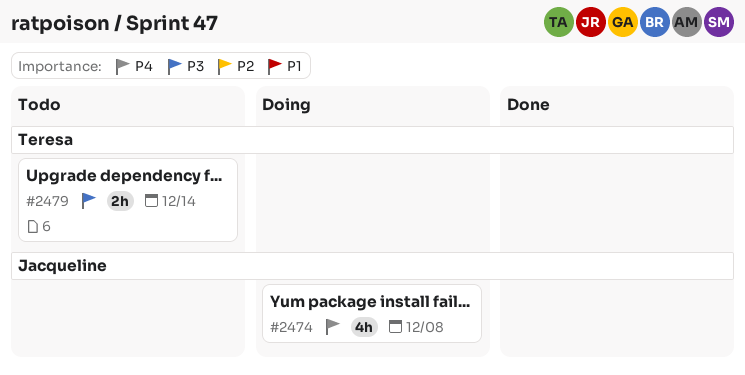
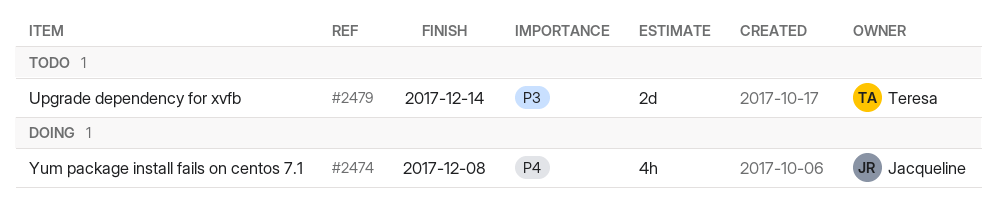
#2479, estimate: 2h -> 2d

